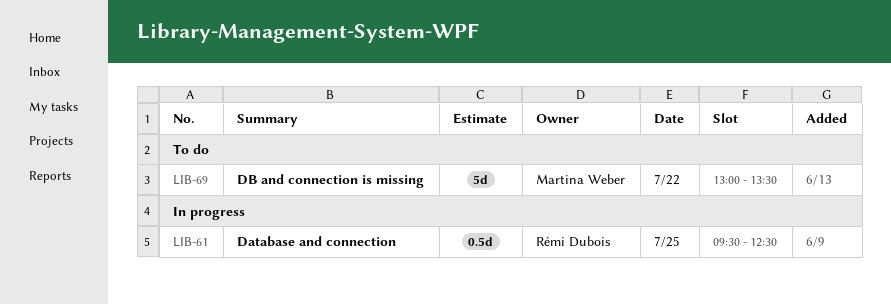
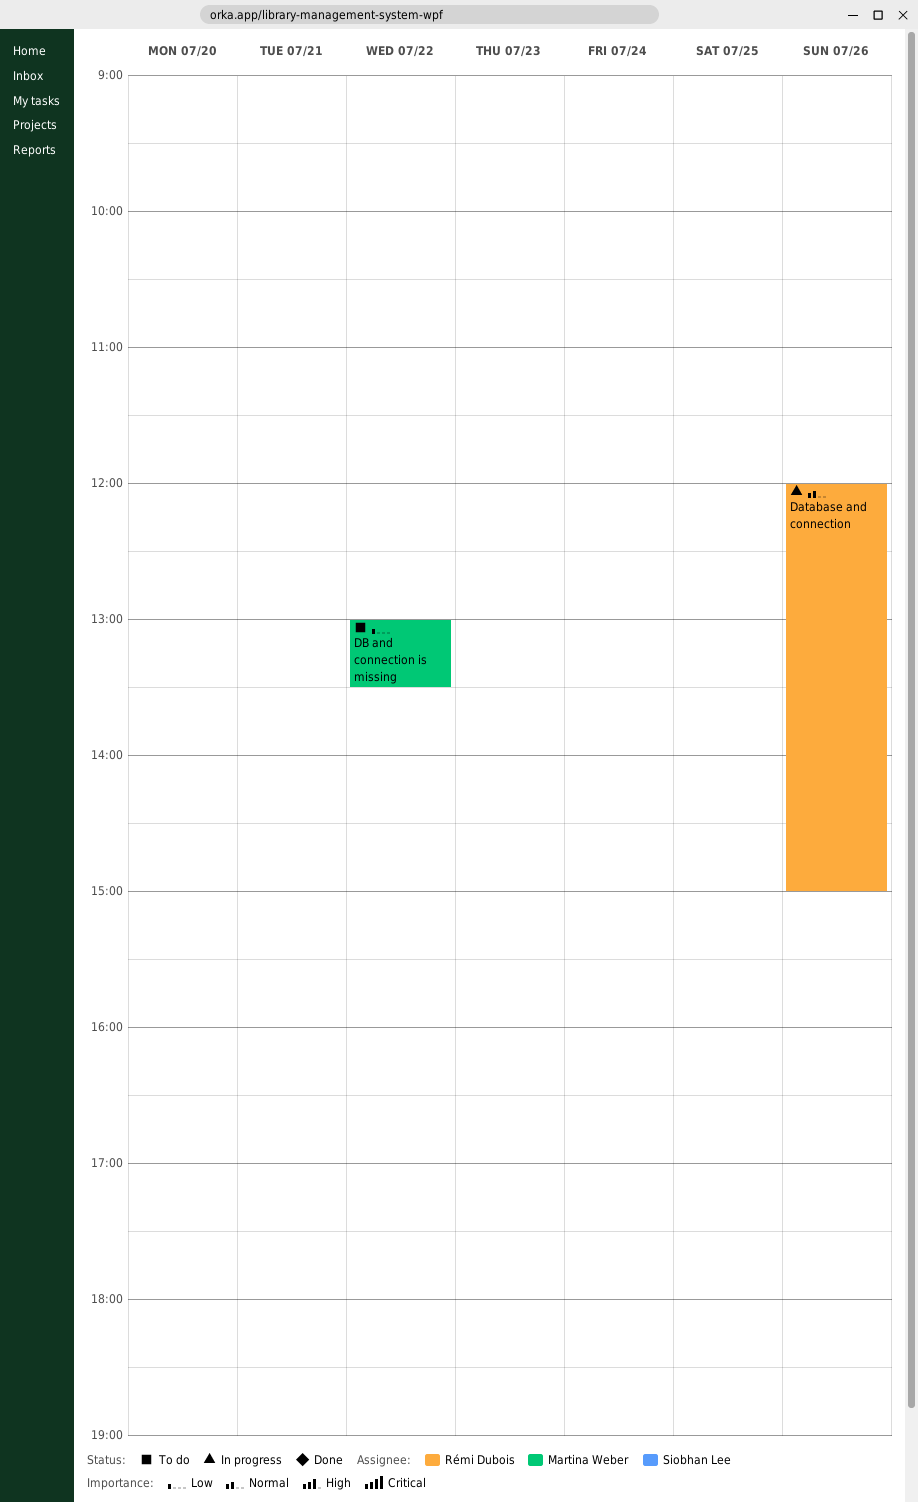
Database and connection, day: Jul 25 -> Jul 26
Database and connection, begins: 09:30 -> 12:00
Database and connection, ends: 12:30 -> 15:00

